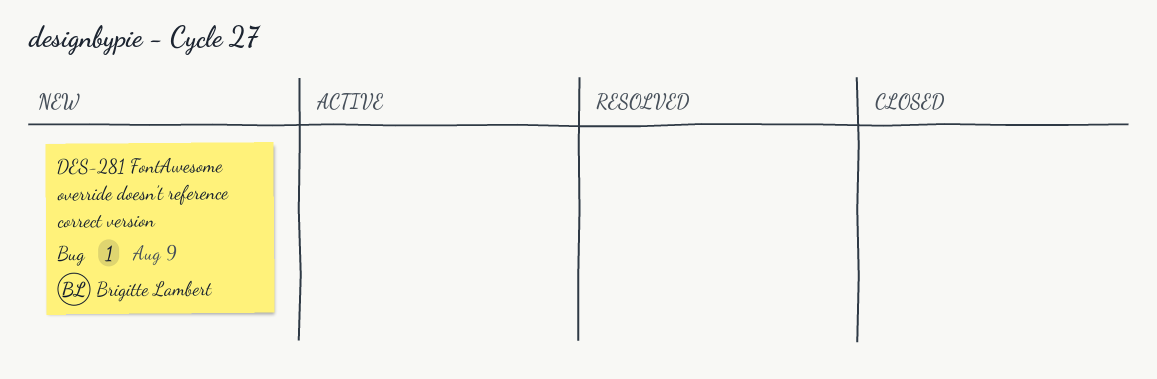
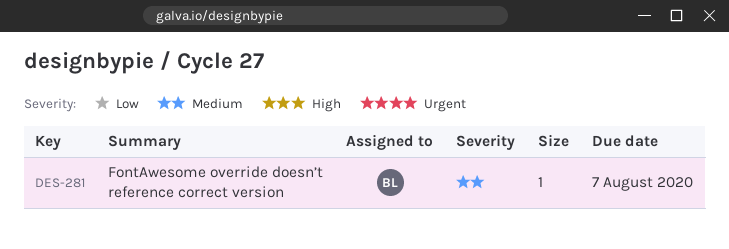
DES-281, due: Aug 9 -> Aug 7

